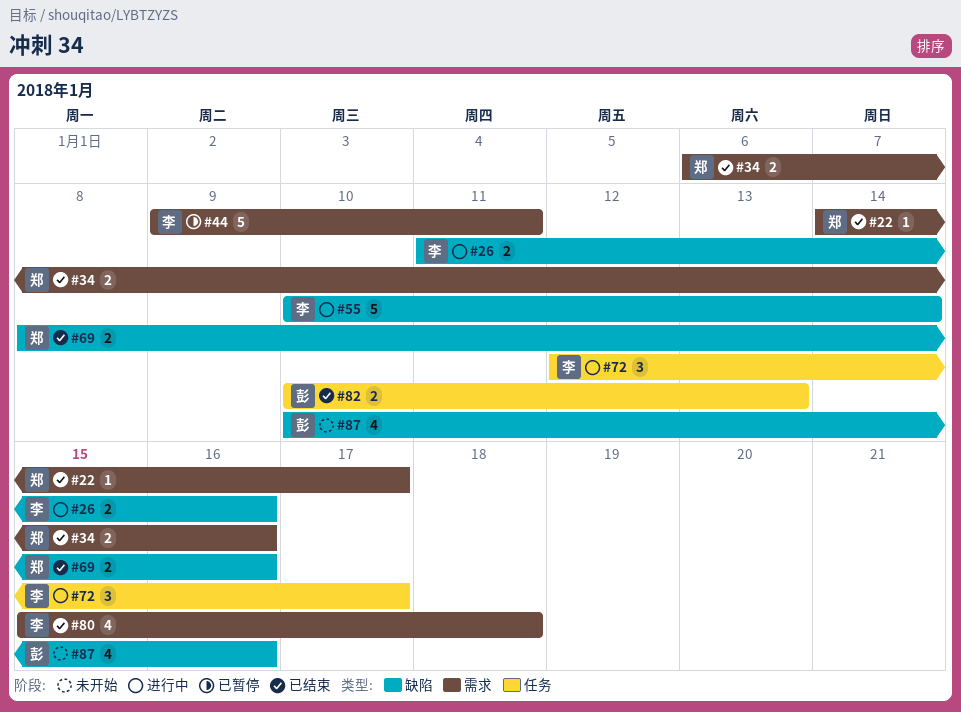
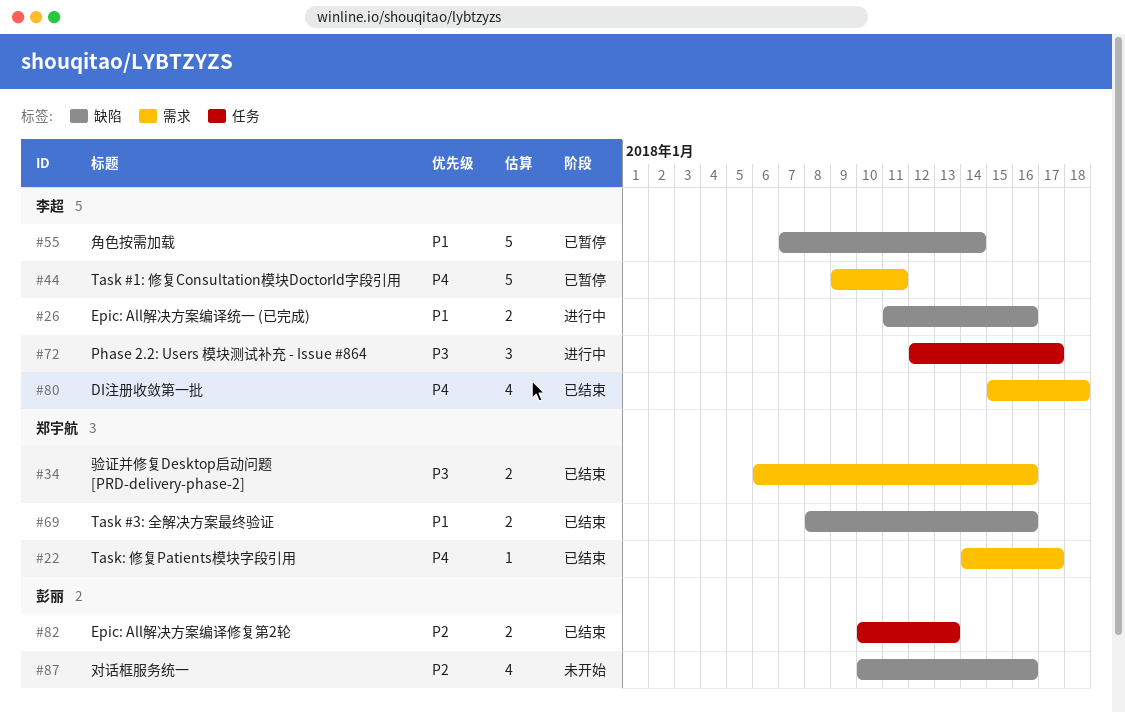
#55, status: 进行中 -> 已暂停
#55, start: Jan 10 -> Jan 7

